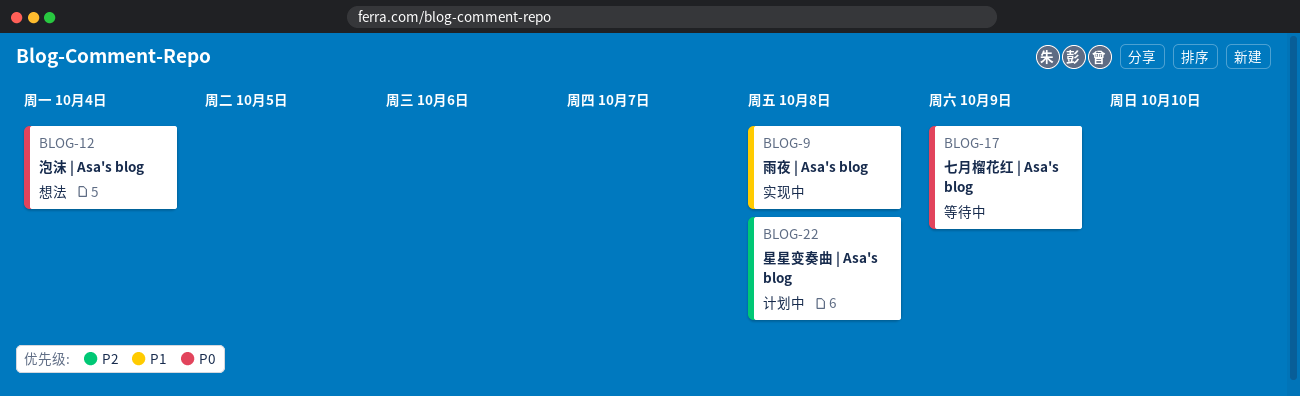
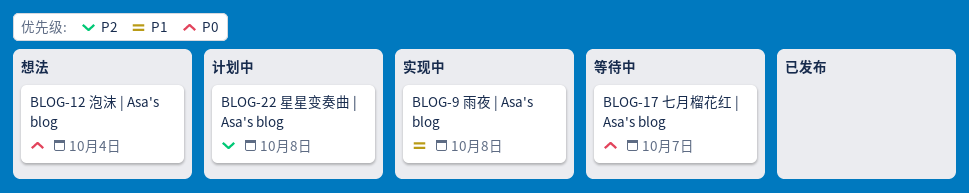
BLOG-17, due: Oct 9 -> Oct 7

